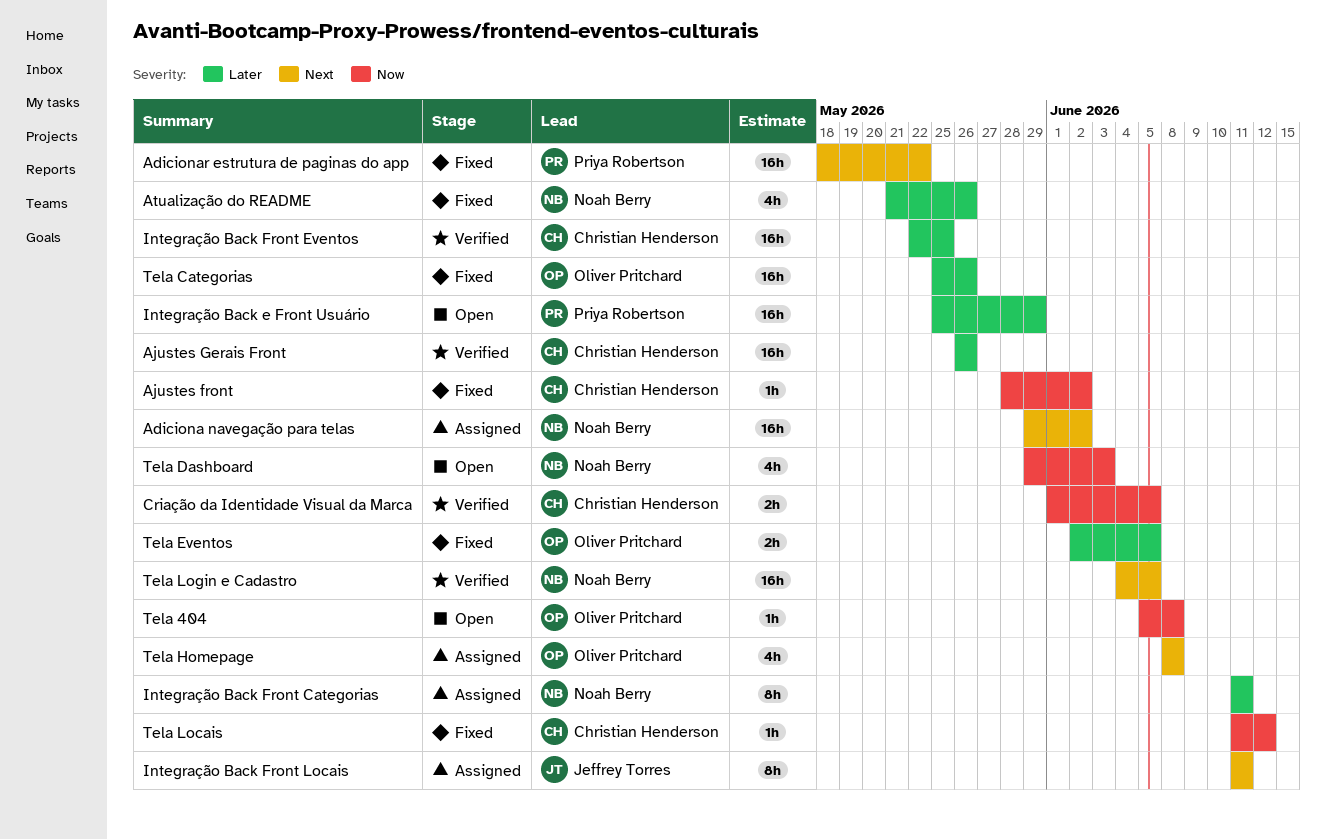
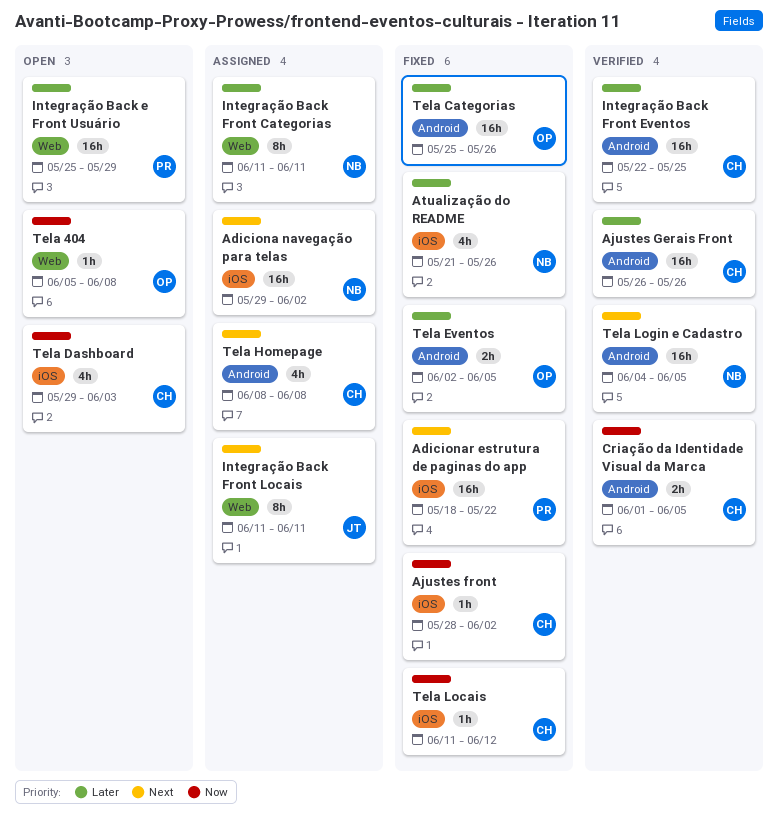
Tela Dashboard, owner: Noah Berry -> Christian Henderson
Tela Homepage, owner: Oliver Pritchard -> Christian Henderson

